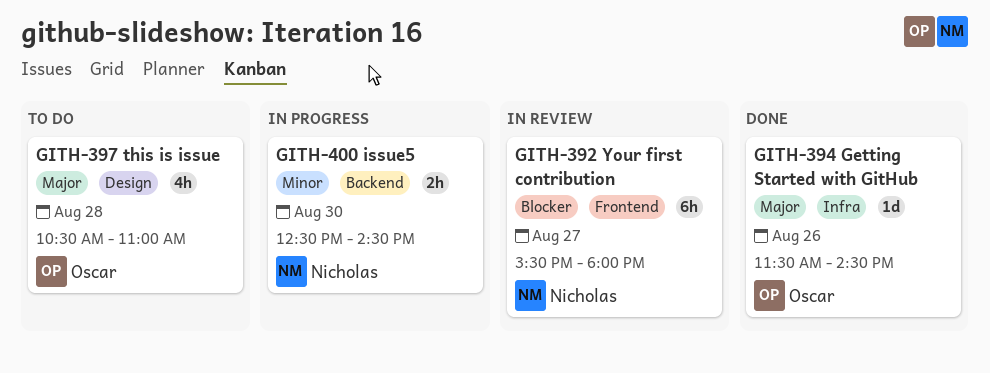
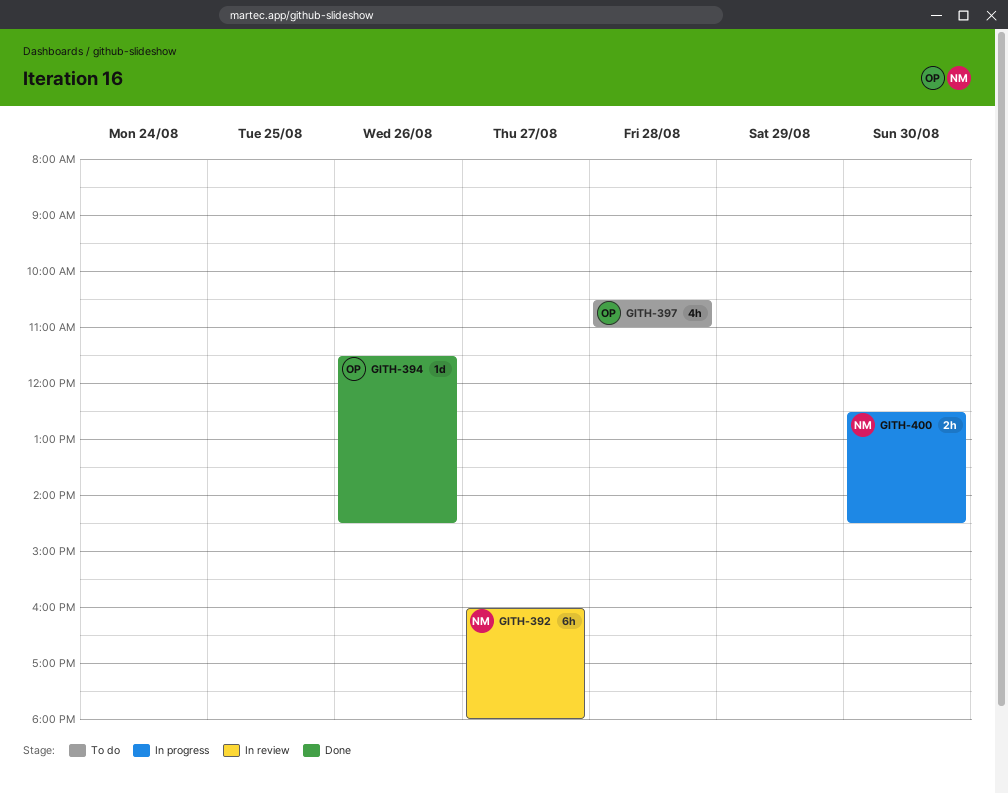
GITH-392, begins: 15:30 -> 16:00

